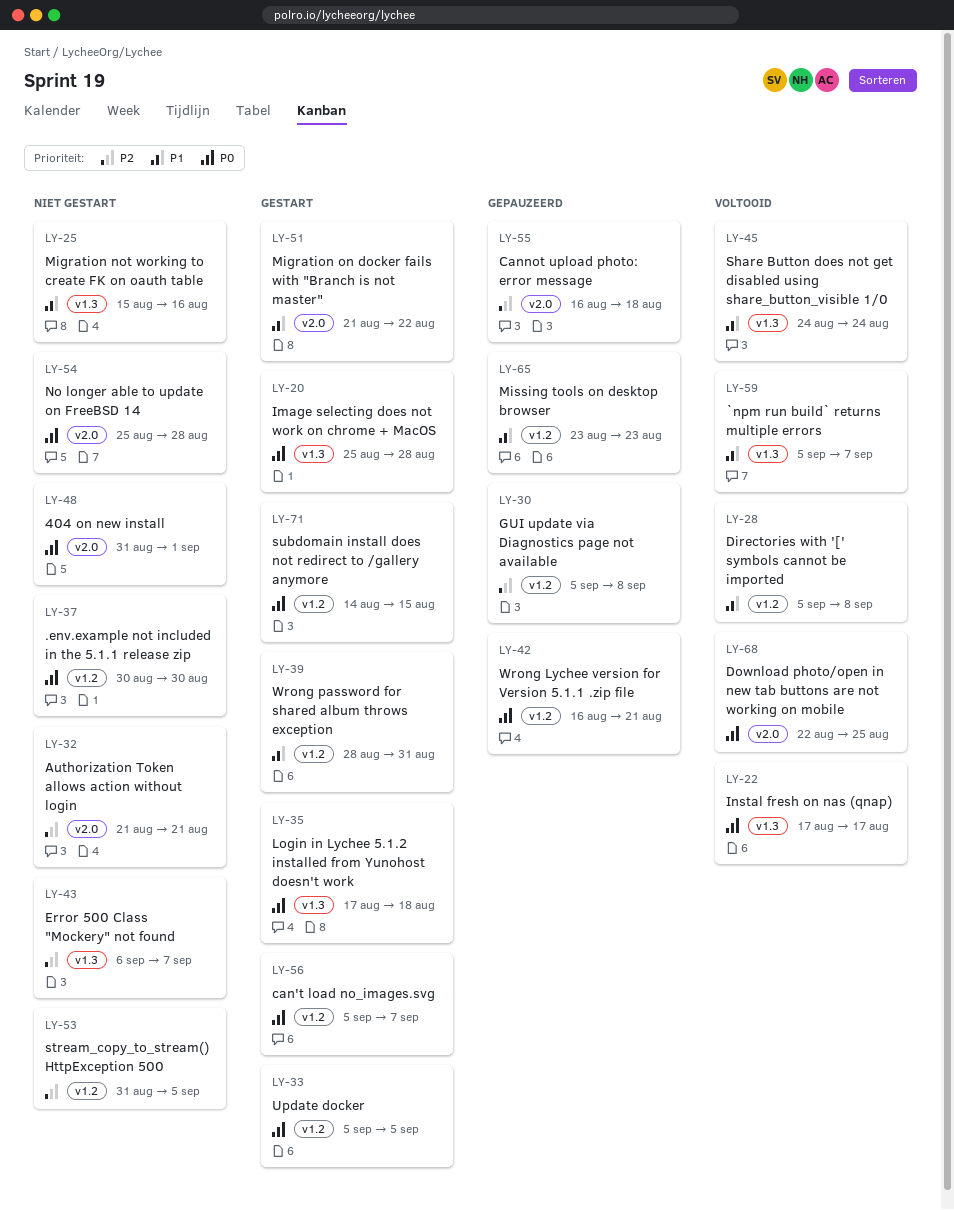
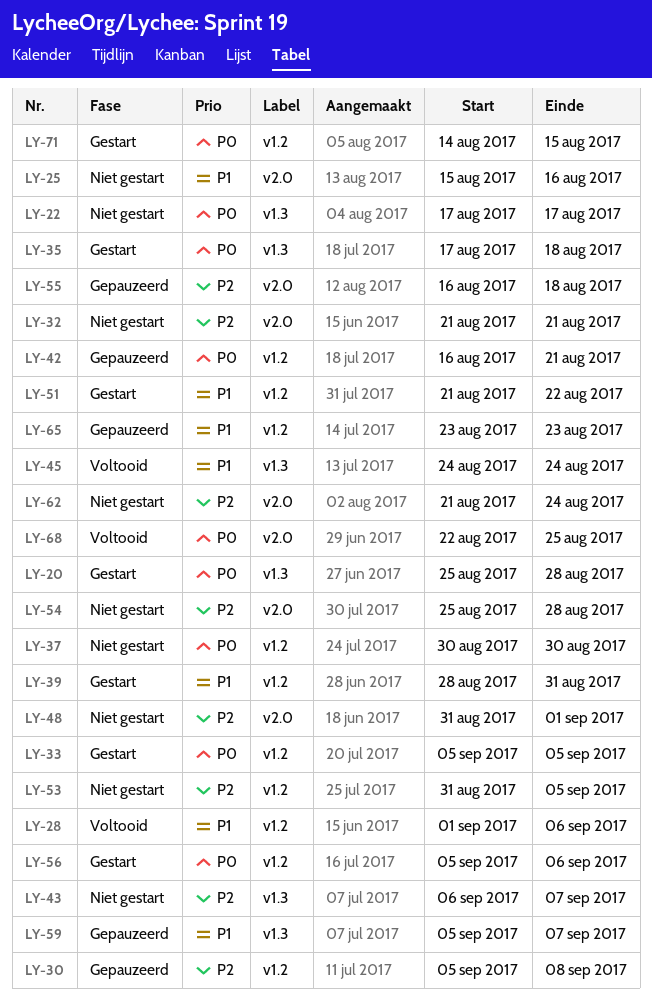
LY-22, status: Voltooid -> Niet gestart
LY-25, label: v1.3 -> v2.0
LY-28, start: Sep 5 -> Sep 1
LY-28, due: Sep 8 -> Sep 6
LY-48, priority: P0 -> P2
LY-51, label: v2.0 -> v1.2
LY-54, priority: P0 -> P2
LY-56, due: Sep 7 -> Sep 6
LY-59, status: Voltooid -> Gepauzeerd
LY-62: none -> present

